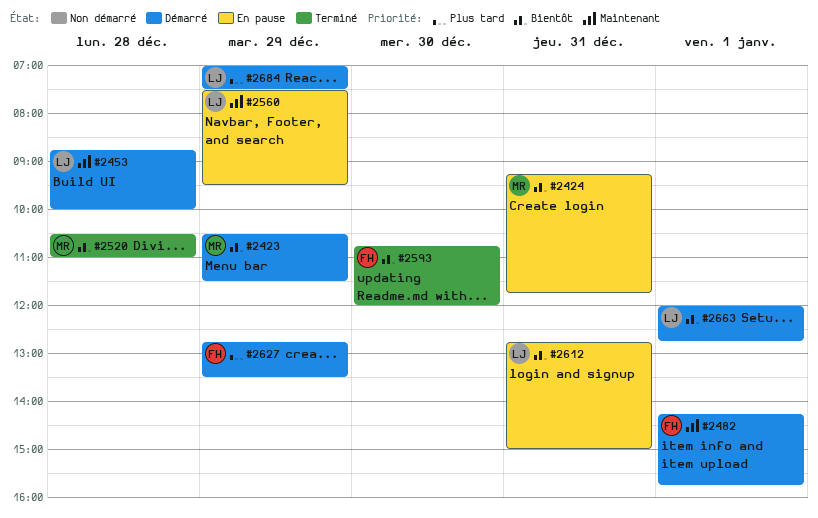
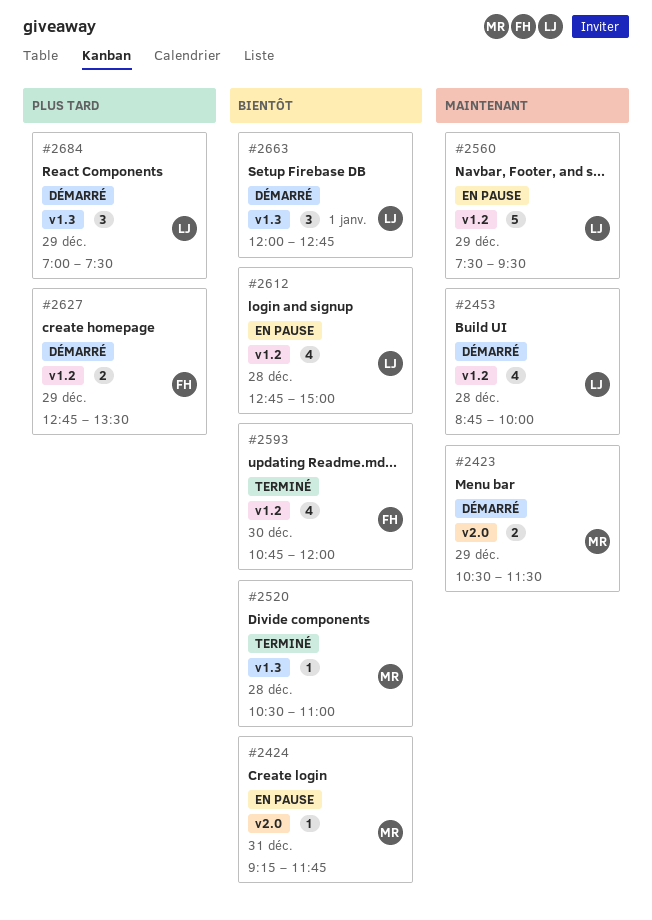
#2423, priority: Bientôt -> Maintenant
#2482: present -> none
#2612, day: Dec 31 -> Dec 28

